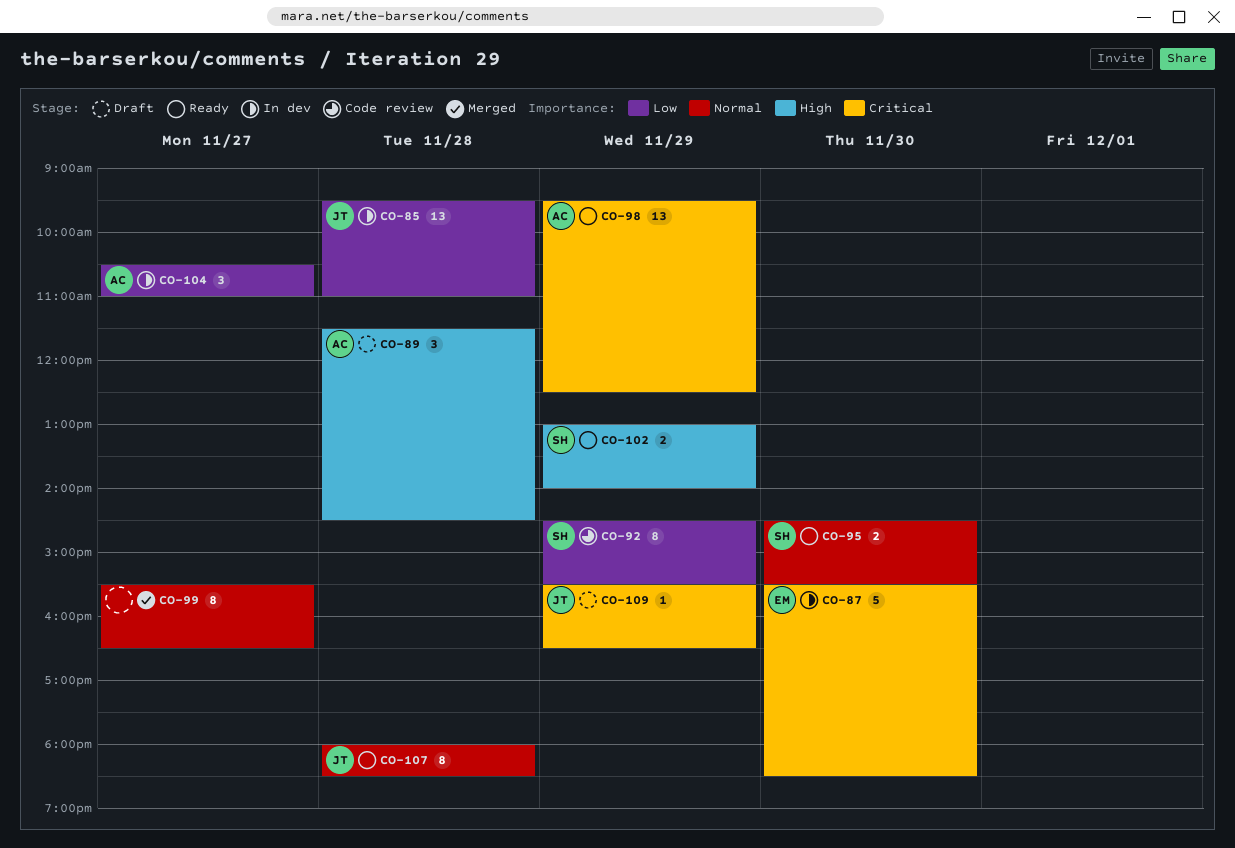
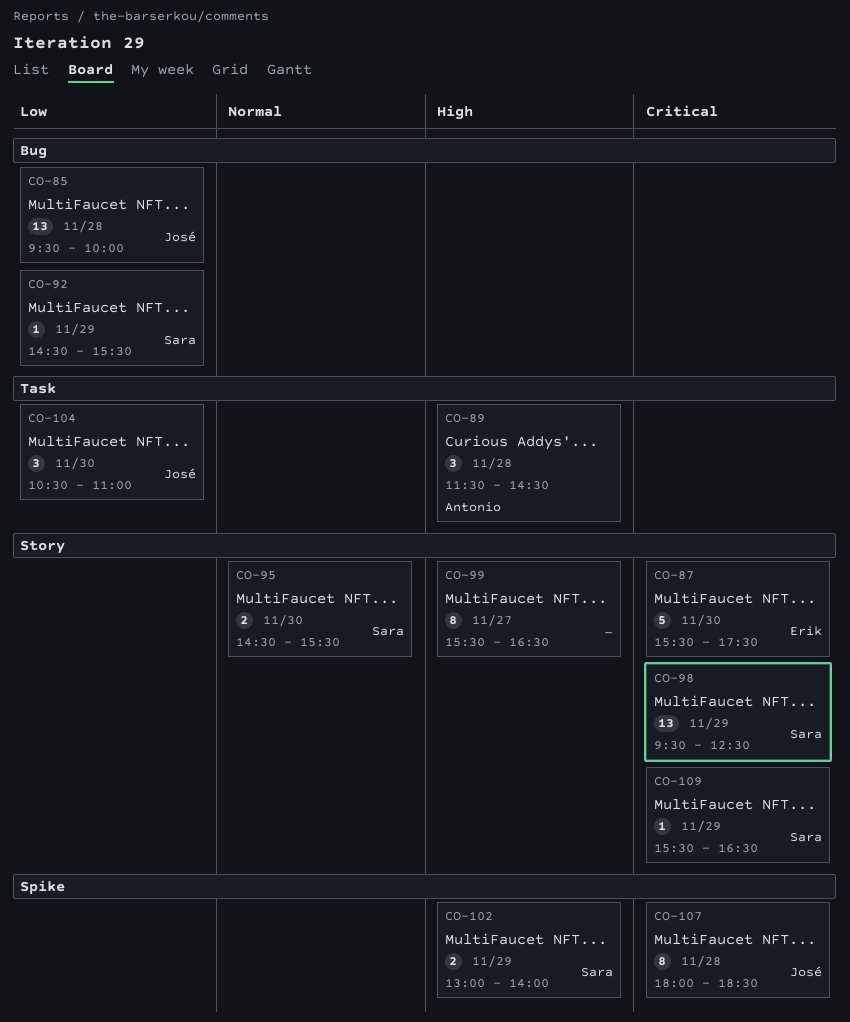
CO-85, ends: 11:00 -> 10:00
CO-87, ends: 18:30 -> 17:30
CO-92, estimate: 8 -> 1
CO-98, owner: Antonio -> Sara
CO-99, priority: Normal -> High
CO-104, owner: Antonio -> José
CO-104, day: Nov 27 -> Nov 30
CO-107, priority: Normal -> Critical
CO-109, owner: José -> Sara

